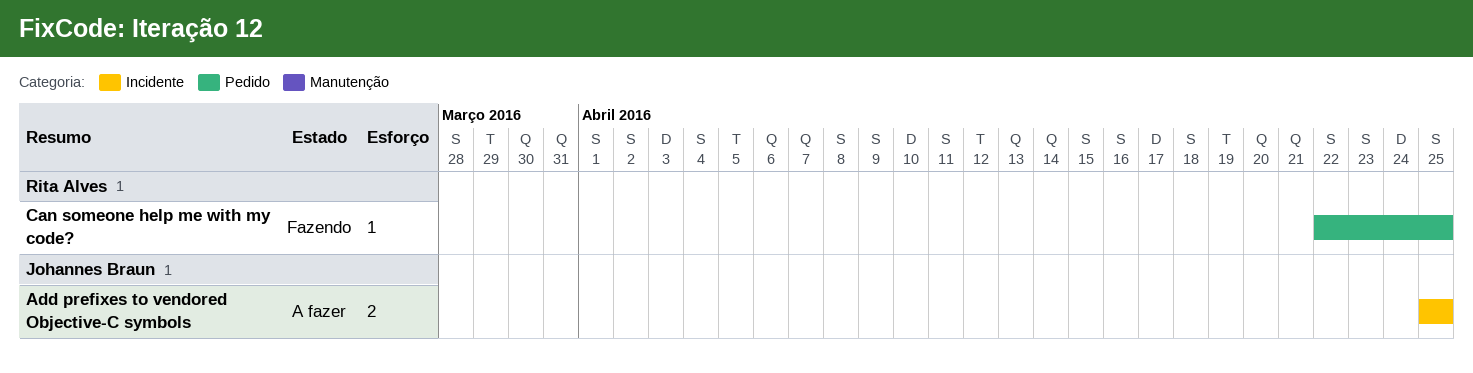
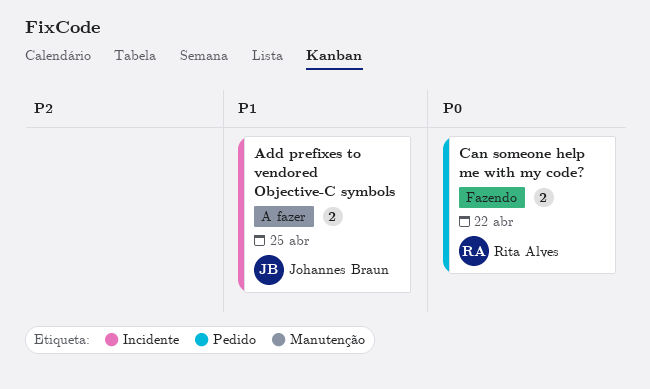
Can someone help me with my code?, estimate: 1 -> 2
Can someone help me with my code?, due: Apr 25 -> Apr 22

